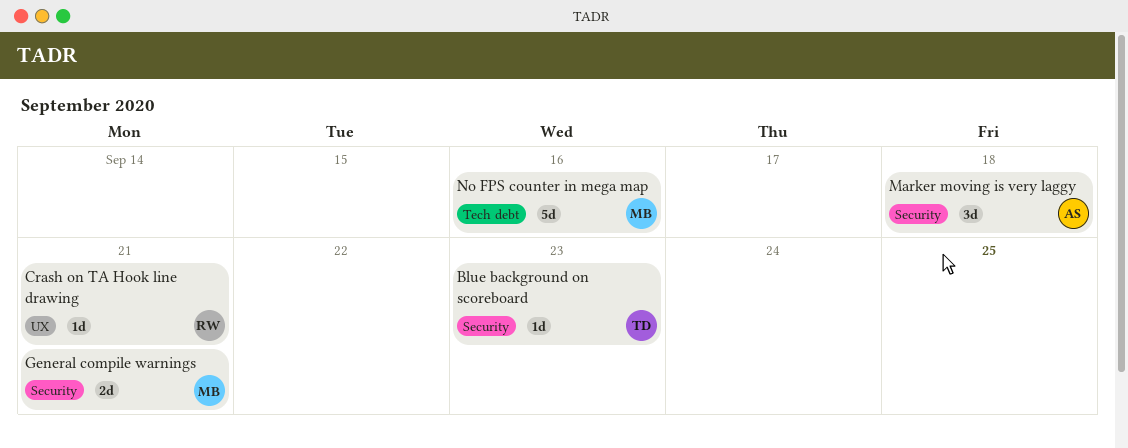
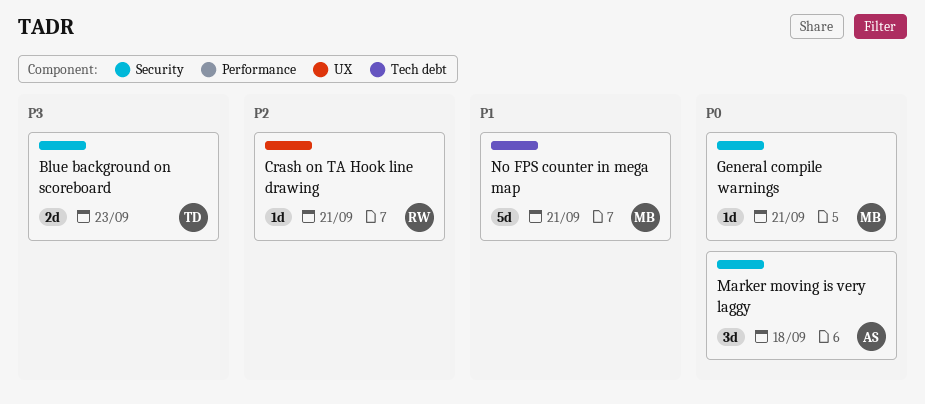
Blue background on scoreboard, estimate: 1d -> 2d
General compile warnings, estimate: 2d -> 1d
No FPS counter in mega map, due: Sep 16 -> Sep 21

